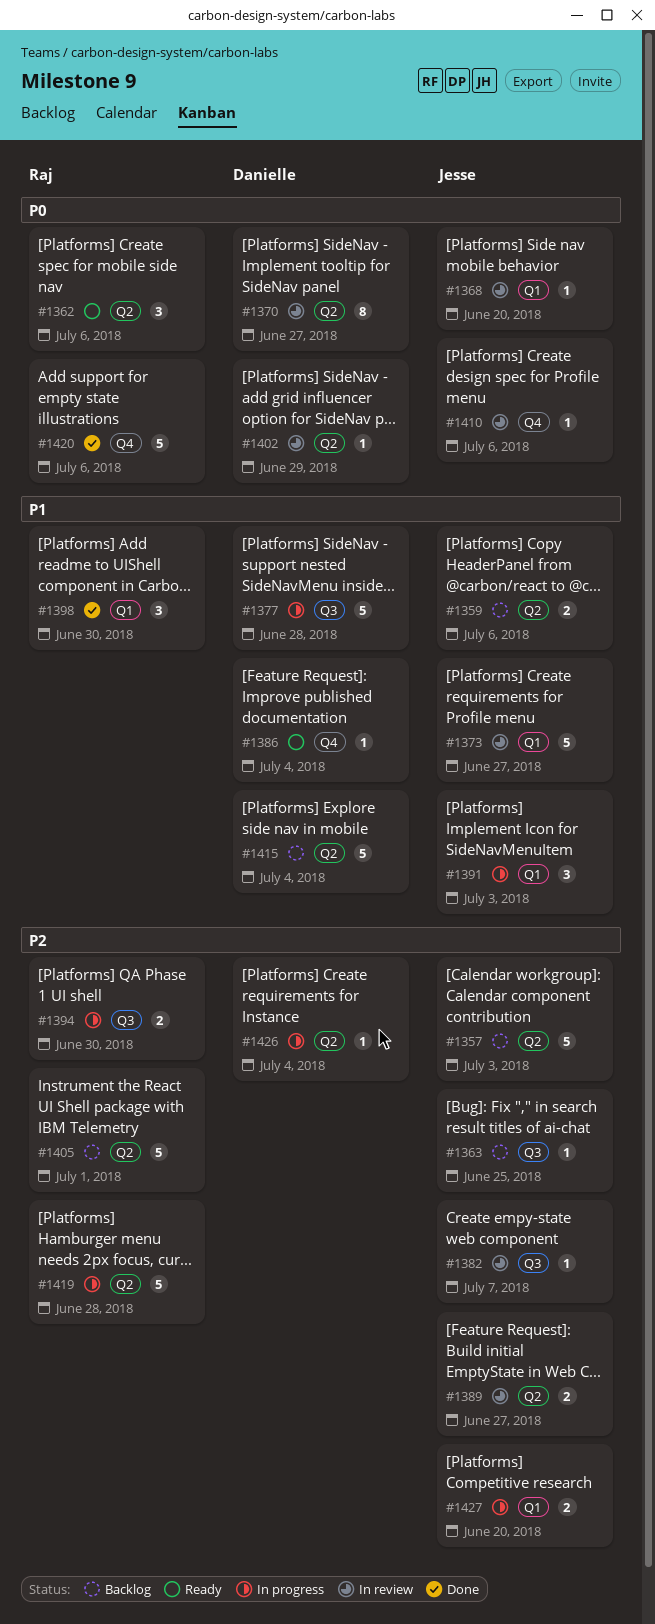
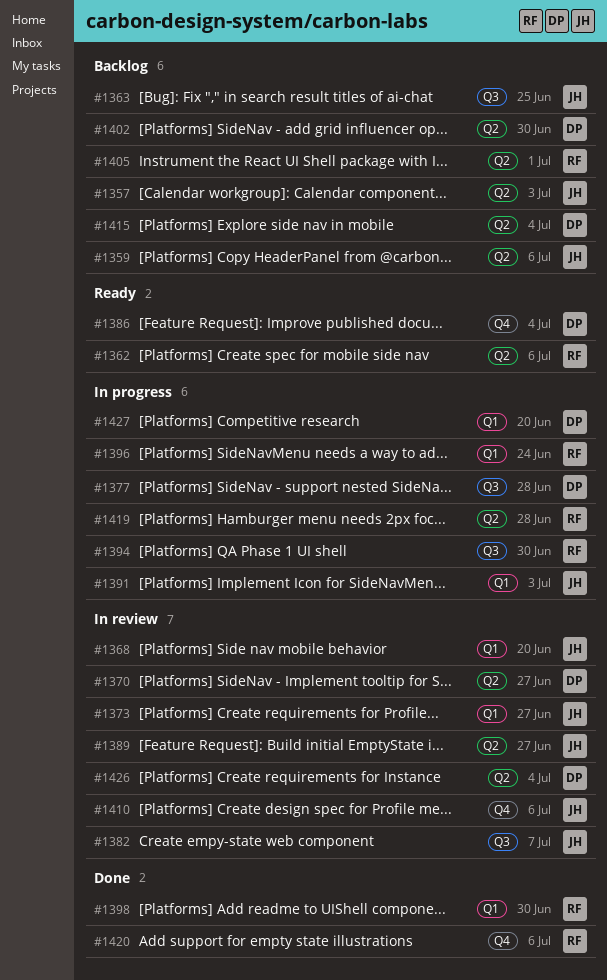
#1396: none -> present
#1402, status: In review -> Backlog
#1402, due: Jun 29 -> Jun 30
#1426, status: In progress -> In review
#1427, owner: Jesse -> Danielle

